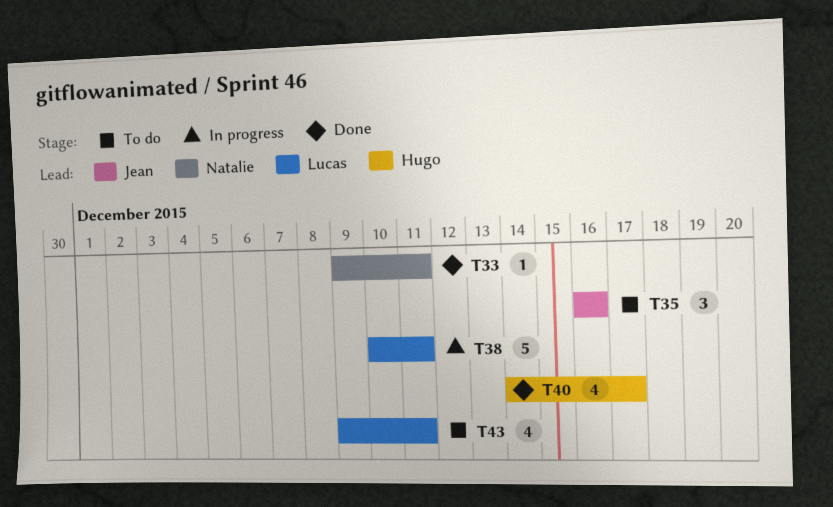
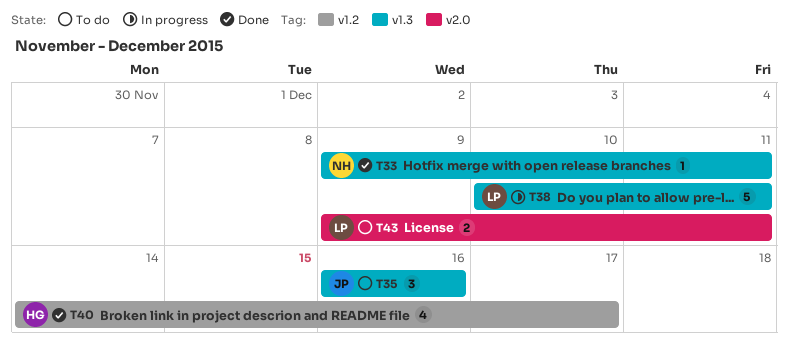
T43, estimate: 4 -> 2

